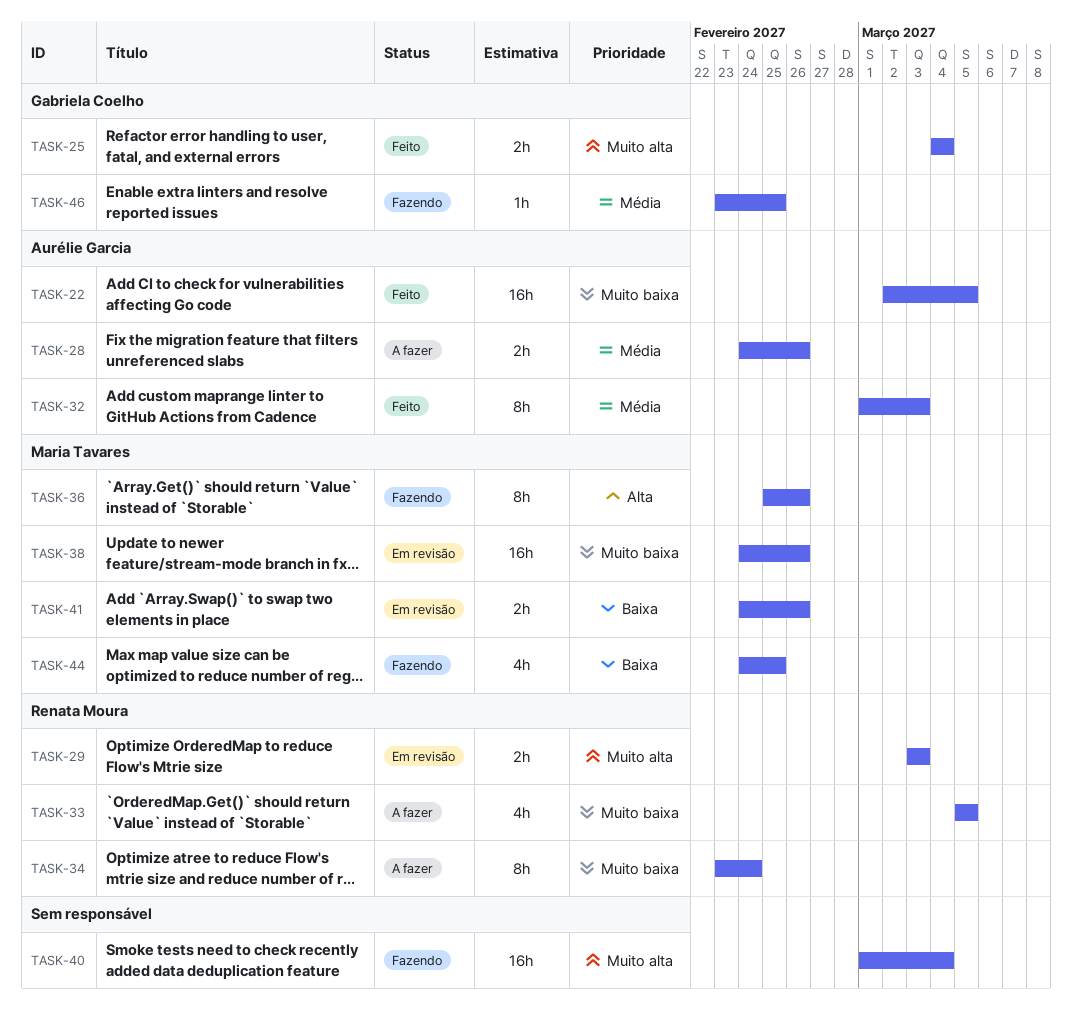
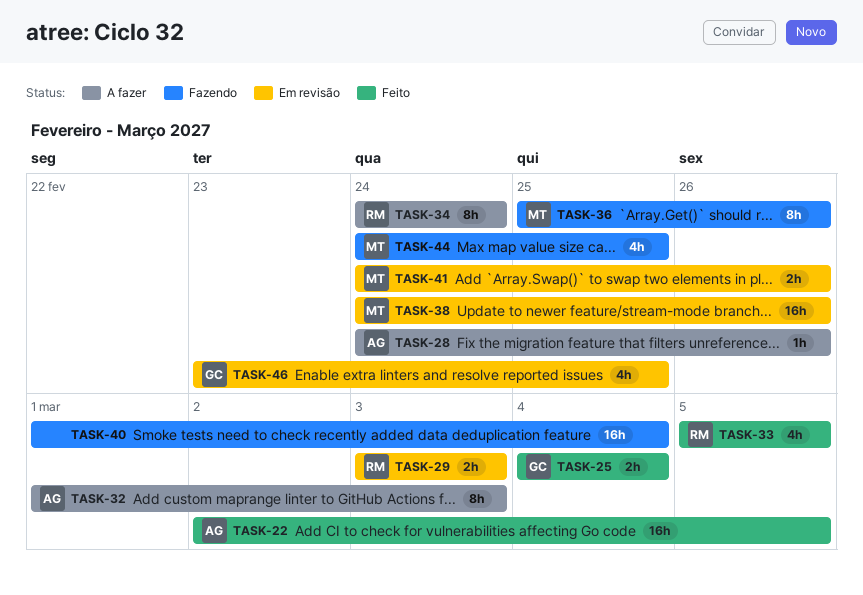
TASK-28, estimate: 2h -> 1h
TASK-32, status: Feito -> A fazer
TASK-33, status: A fazer -> Feito
TASK-34, start: Feb 23 -> Feb 24
TASK-46, status: Fazendo -> Em revisão
TASK-46, estimate: 1h -> 4h

